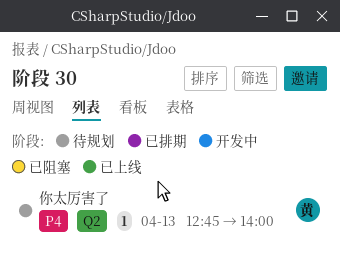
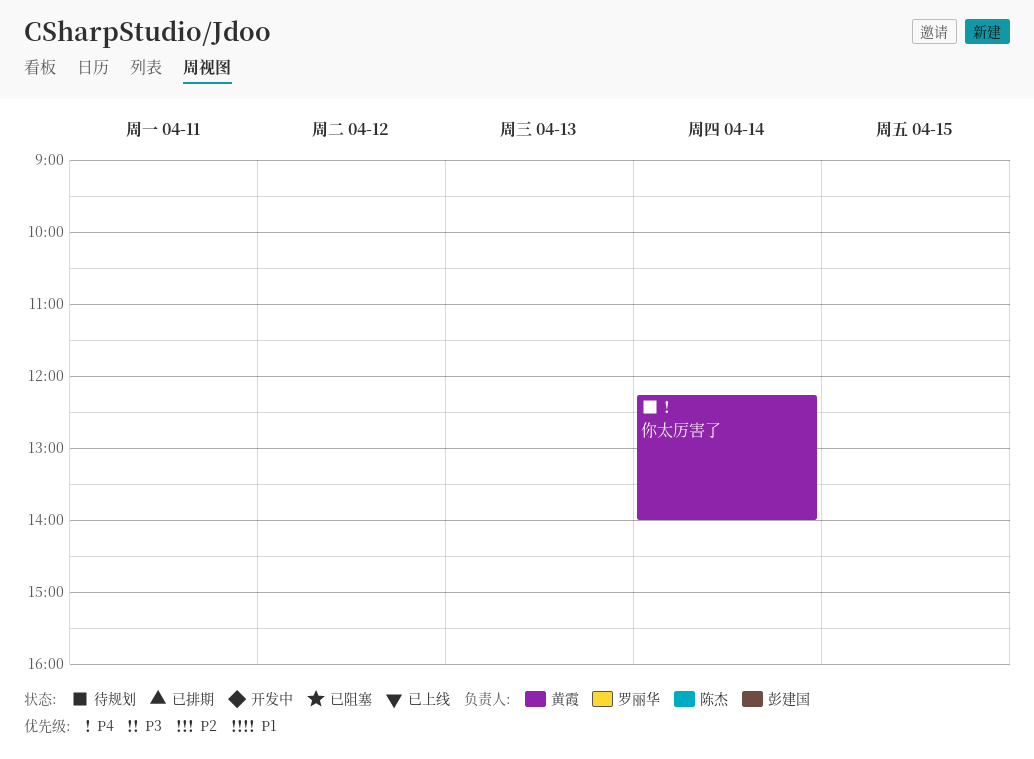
你太厉害了, day: Apr 13 -> Apr 14
你太厉害了, begins: 12:45 -> 12:15

